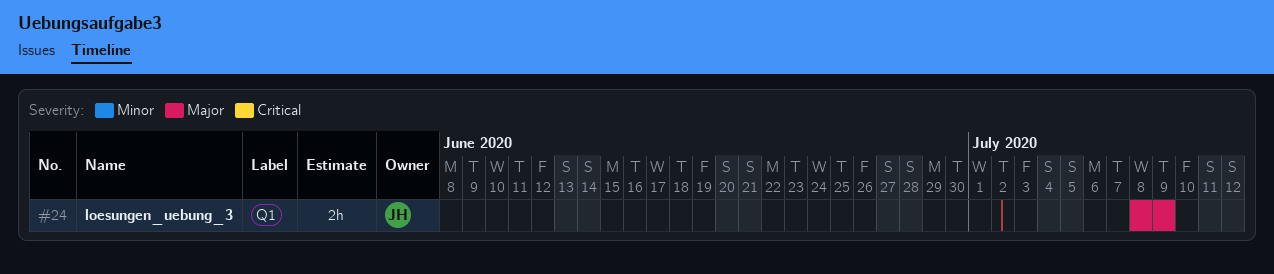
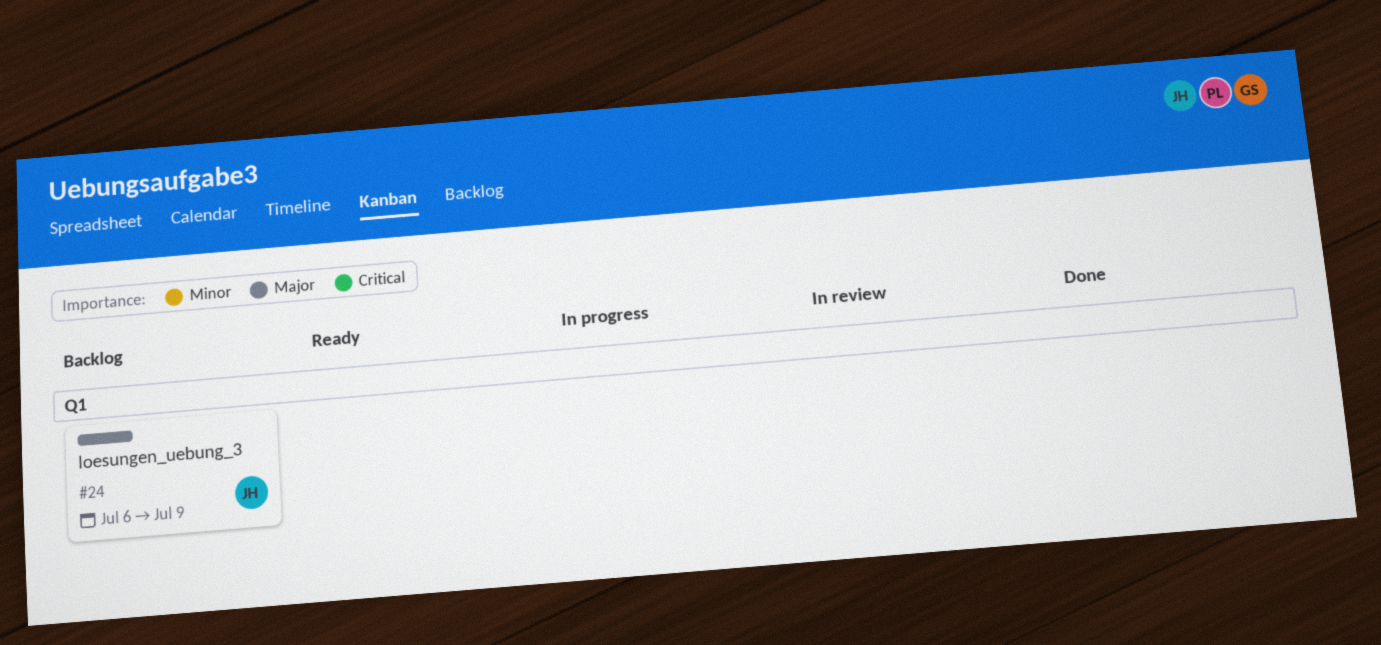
#24, start: Jul 8 -> Jul 6

